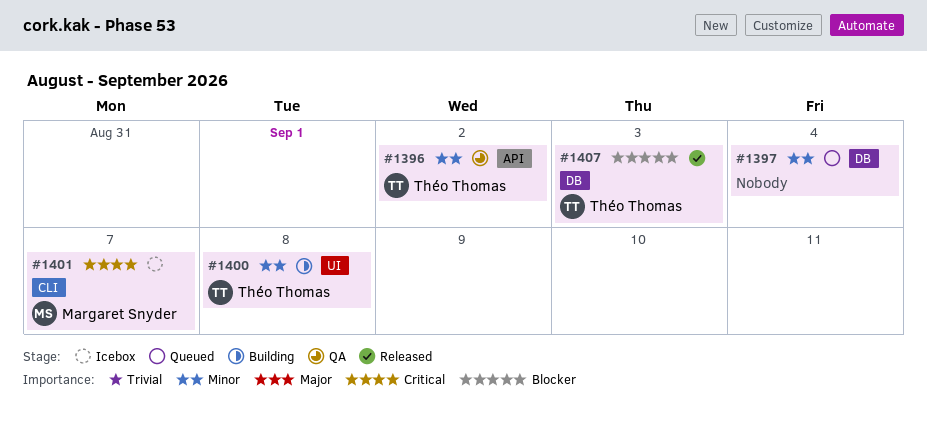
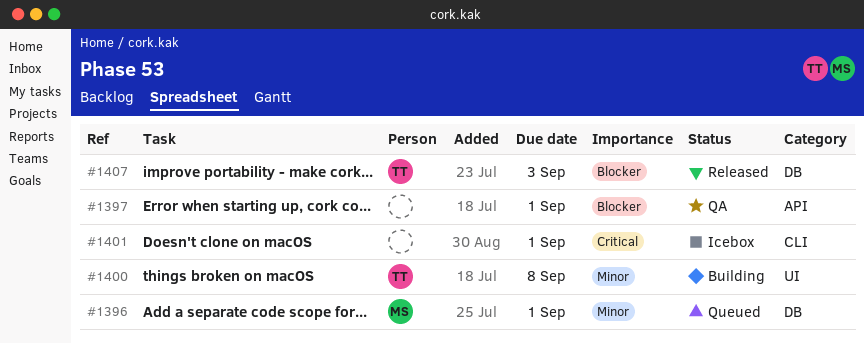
#1396, status: QA -> Queued
#1396, owner: Théo Thomas -> Margaret Snyder
#1396, label: API -> DB
#1396, due: Sep 2 -> Sep 1
#1397, status: Queued -> QA
#1397, priority: Minor -> Blocker
#1397, label: DB -> API
#1397, due: Sep 4 -> Sep 1
#1401, owner: Margaret Snyder -> none
#1401, due: Sep 7 -> Sep 1

